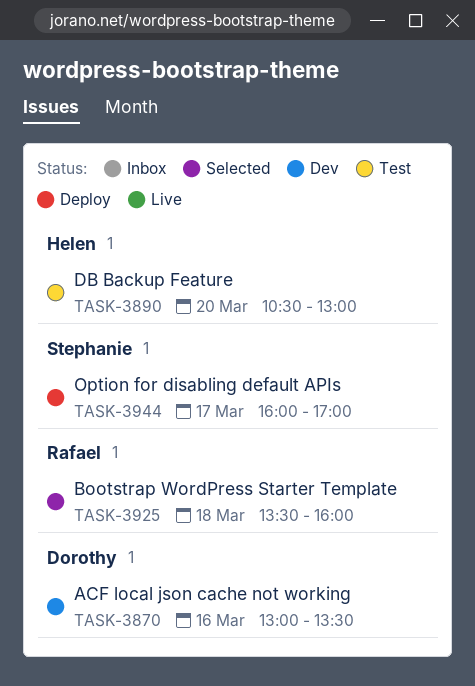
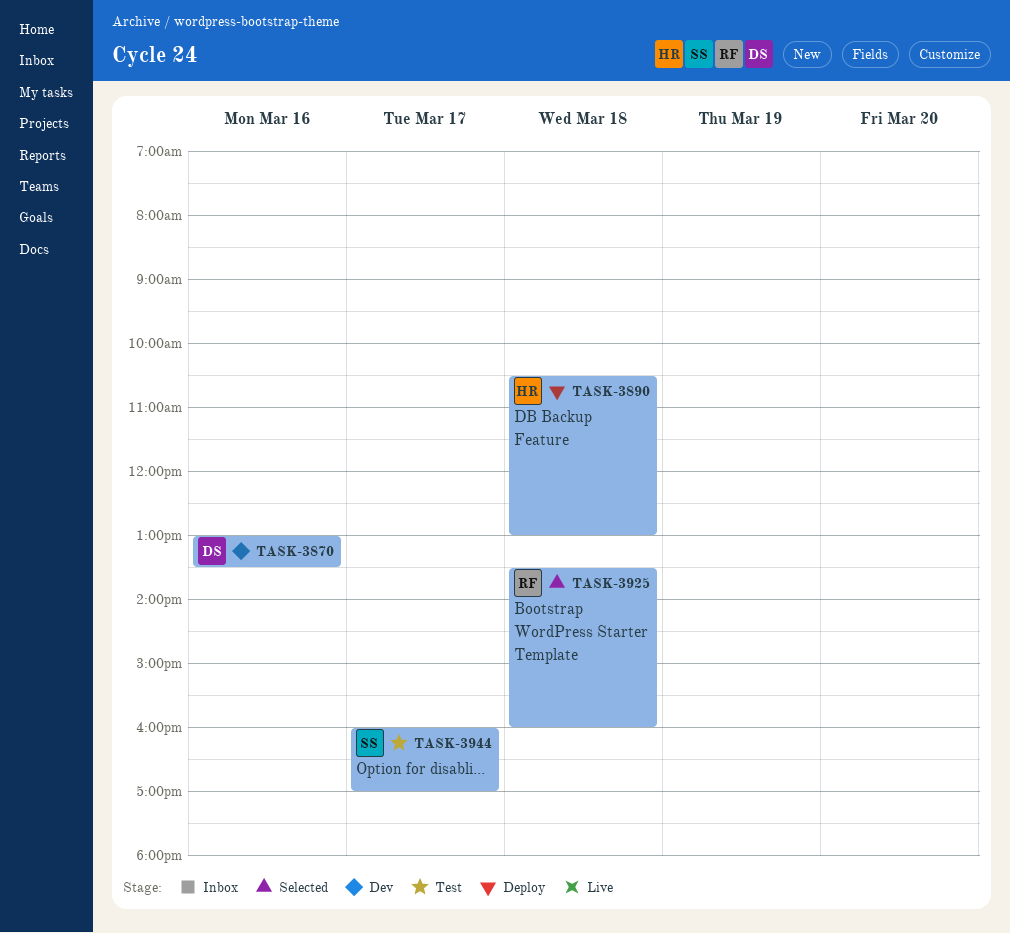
TASK-3890, status: Test -> Deploy
TASK-3890, day: Mar 20 -> Mar 18
TASK-3944, status: Deploy -> Test

